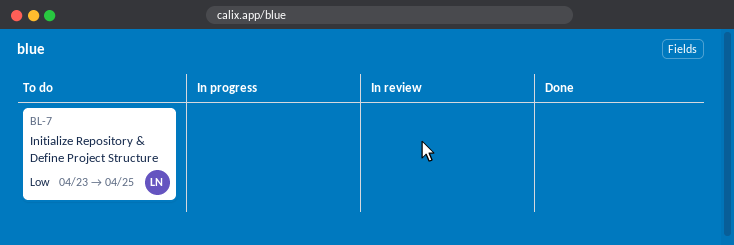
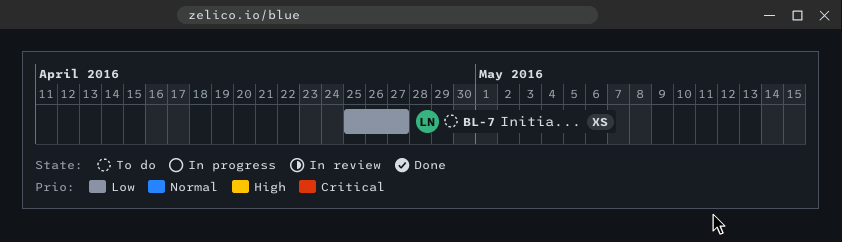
BL-7, start: Apr 23 -> Apr 25
BL-7, due: Apr 25 -> Apr 27

